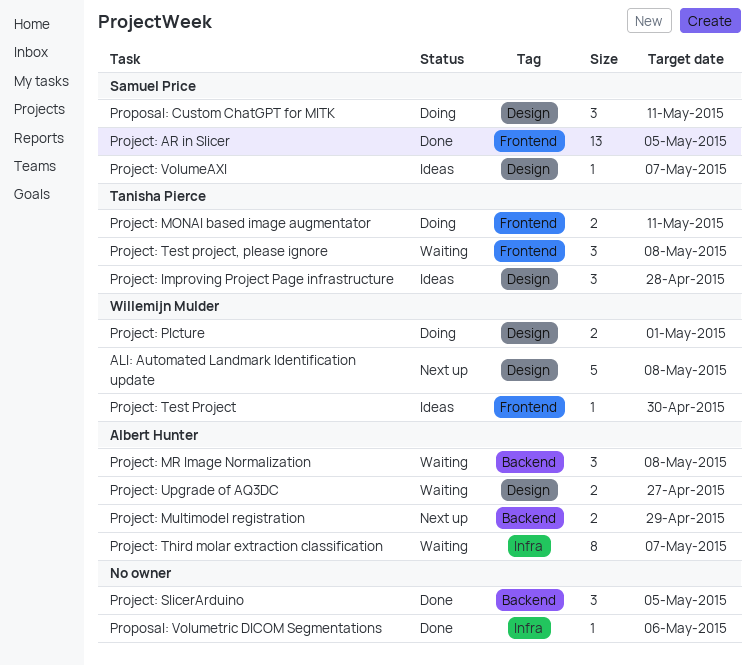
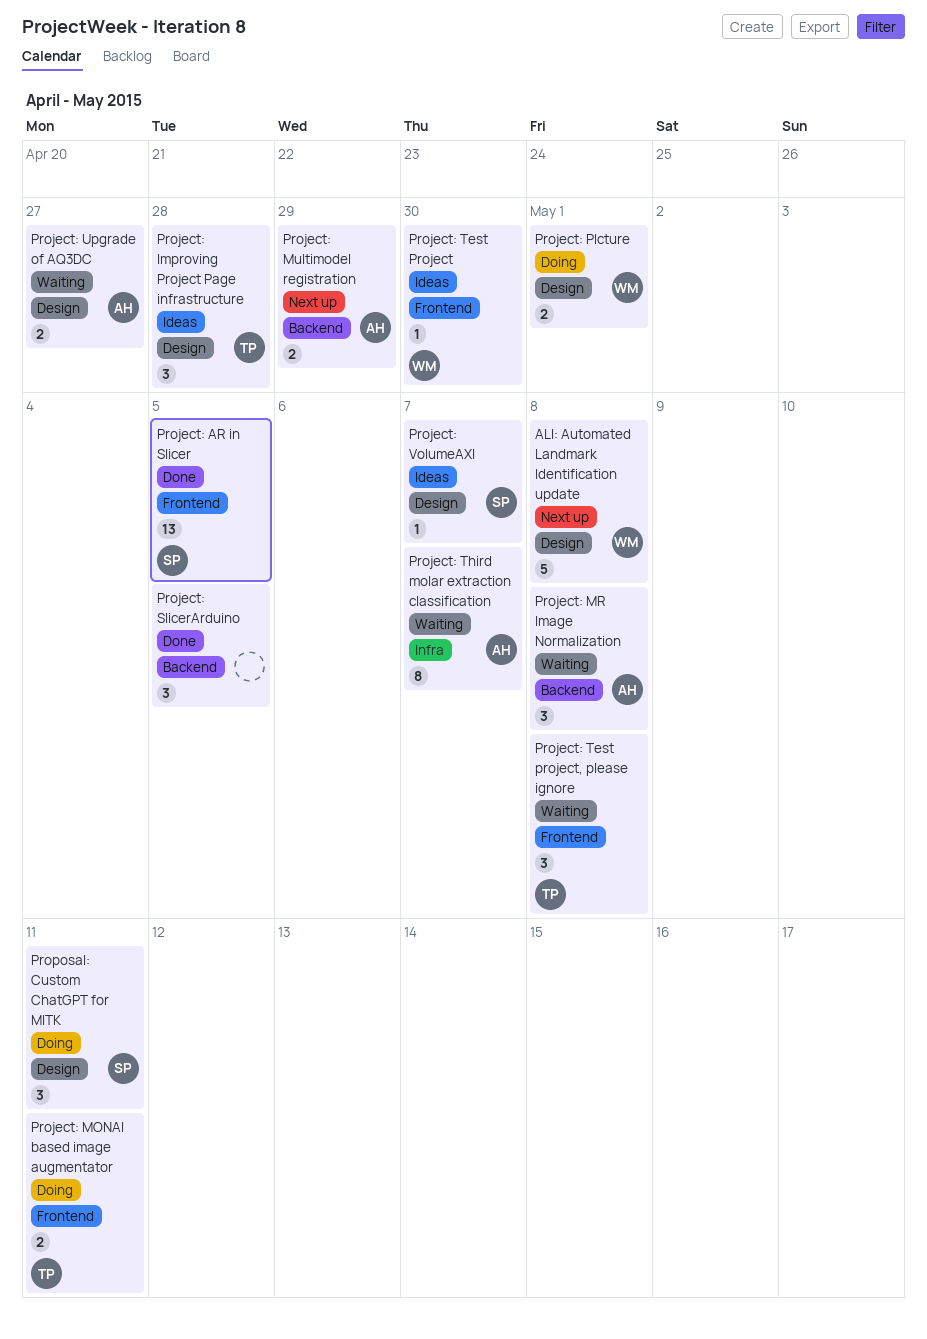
Proposal: Volumetric DICOM Segmentations: present -> none

